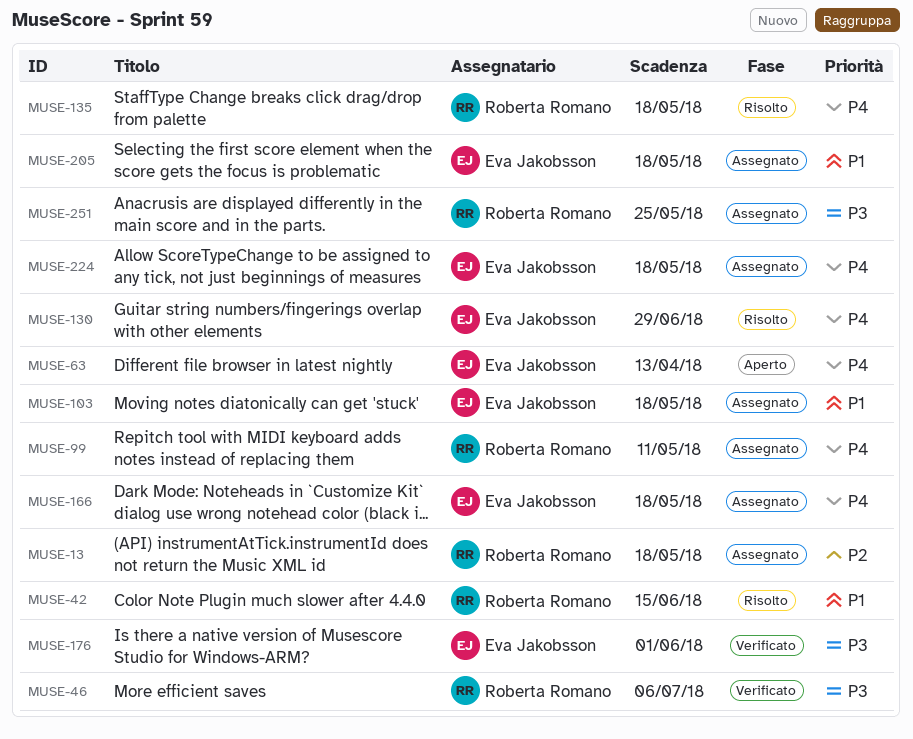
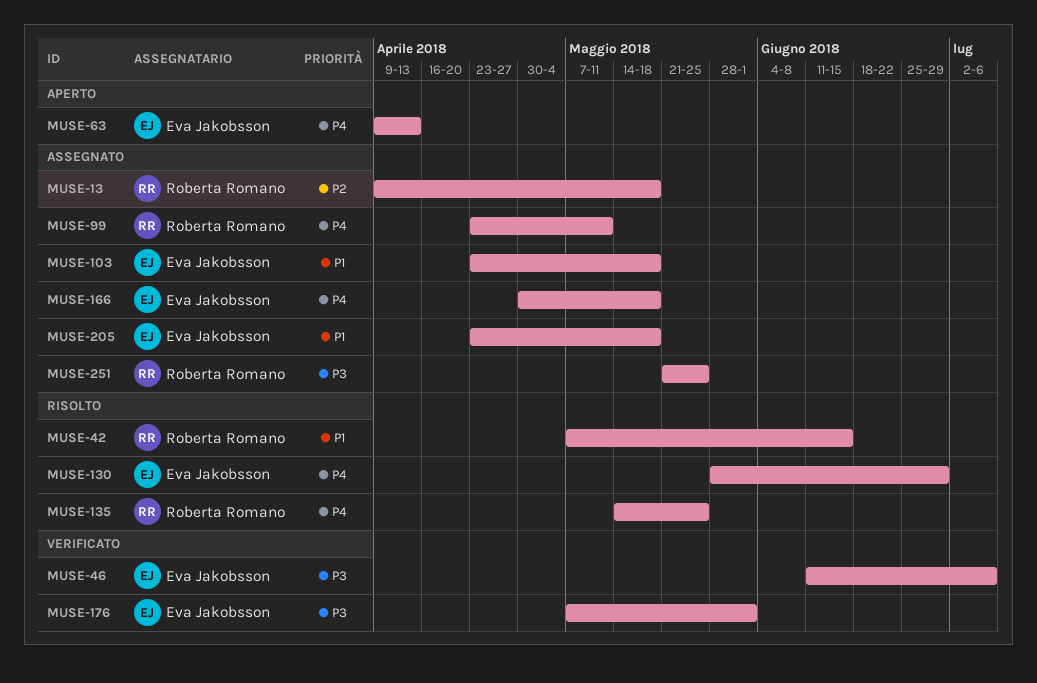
MUSE-46, owner: Roberta Romano -> Eva Jakobsson
MUSE-135, due: May 18 -> May 25
MUSE-224: present -> none

